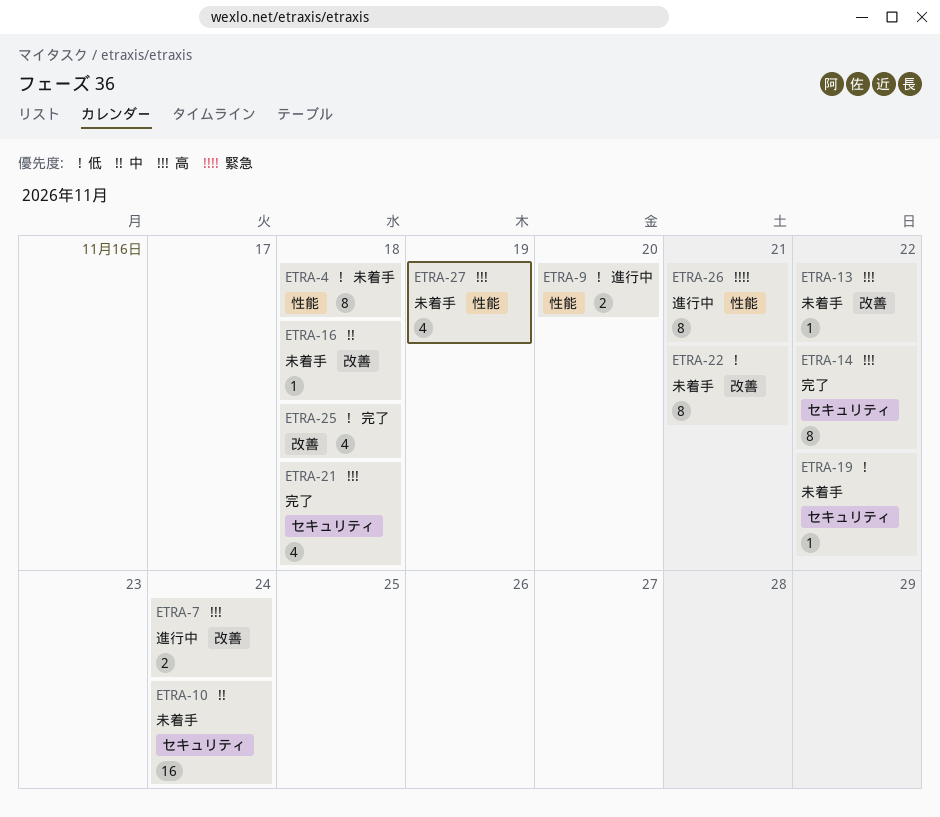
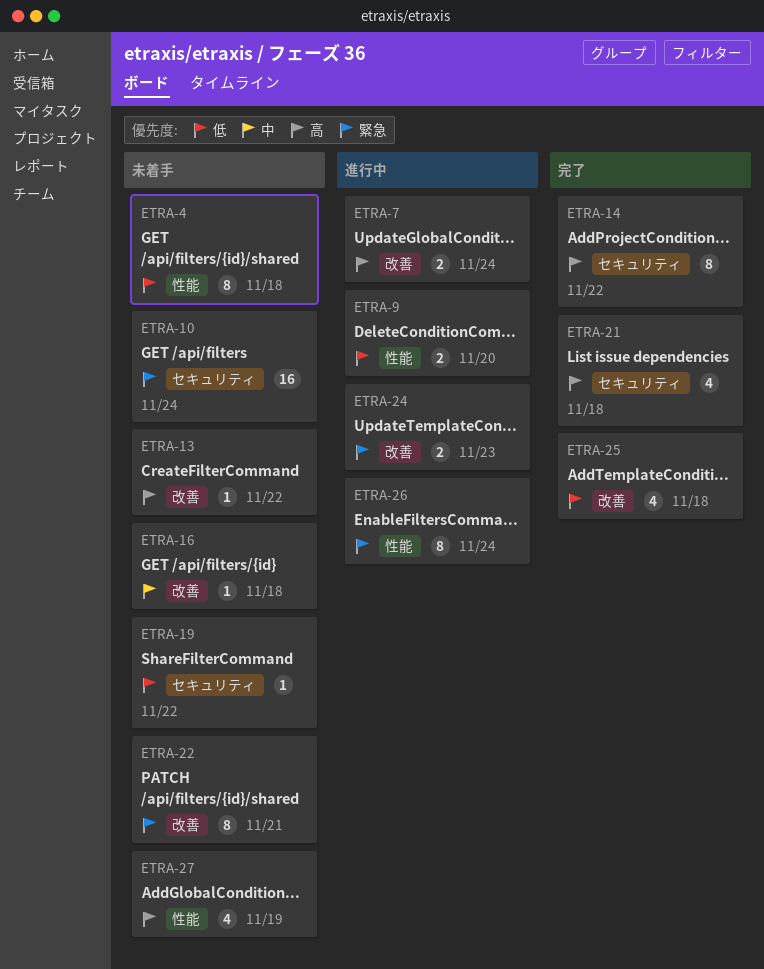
ETRA-10, priority: 中 -> 緊急
ETRA-22, priority: 低 -> 緊急
ETRA-24: none -> present
ETRA-26, due: Nov 21 -> Nov 24

